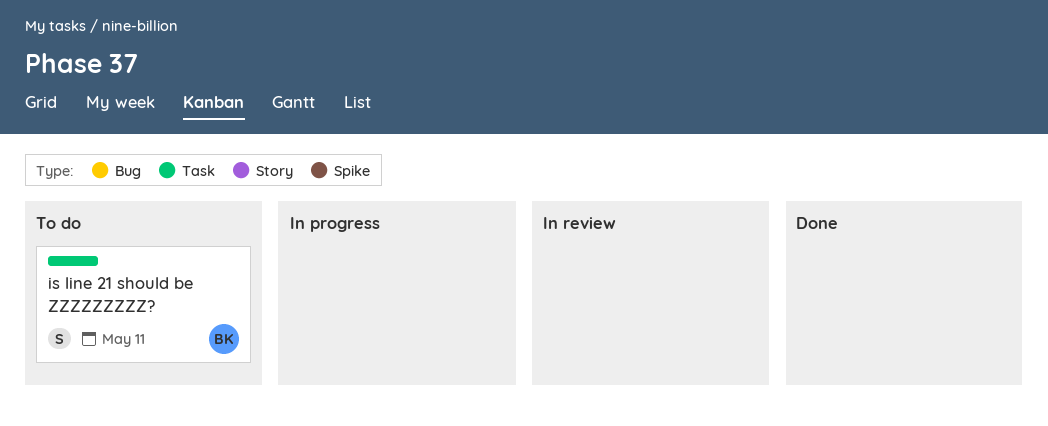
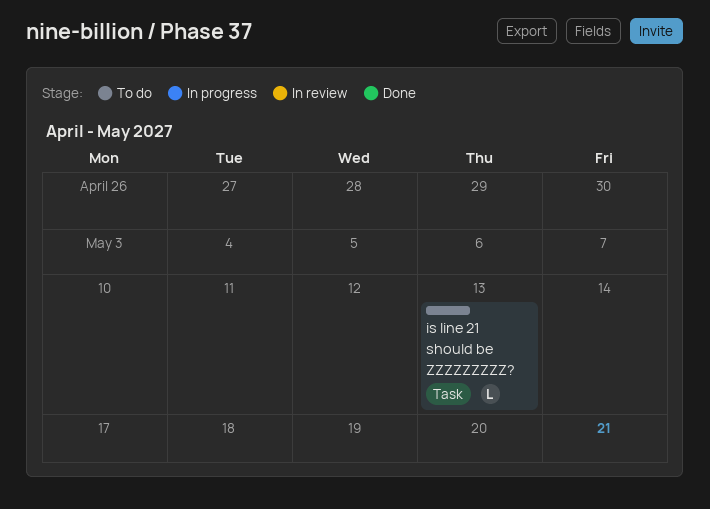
is line 21 should be ZZZZZZZZZ?, estimate: S -> L
is line 21 should be ZZZZZZZZZ?, due: May 11 -> May 13

